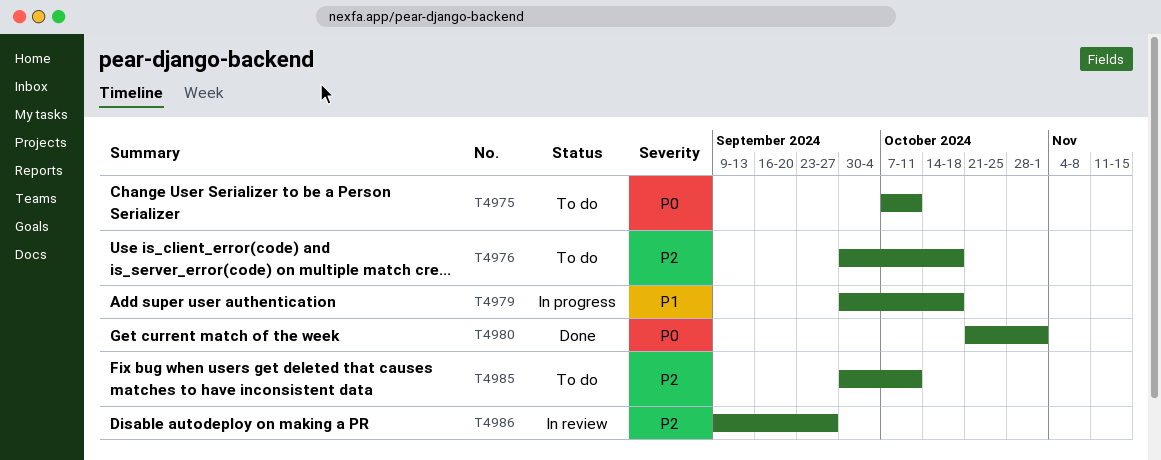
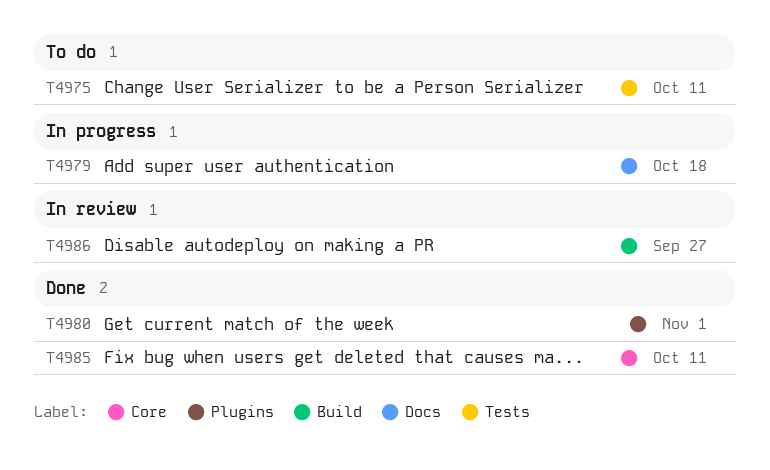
T4976: present -> none
T4985, status: To do -> Done

